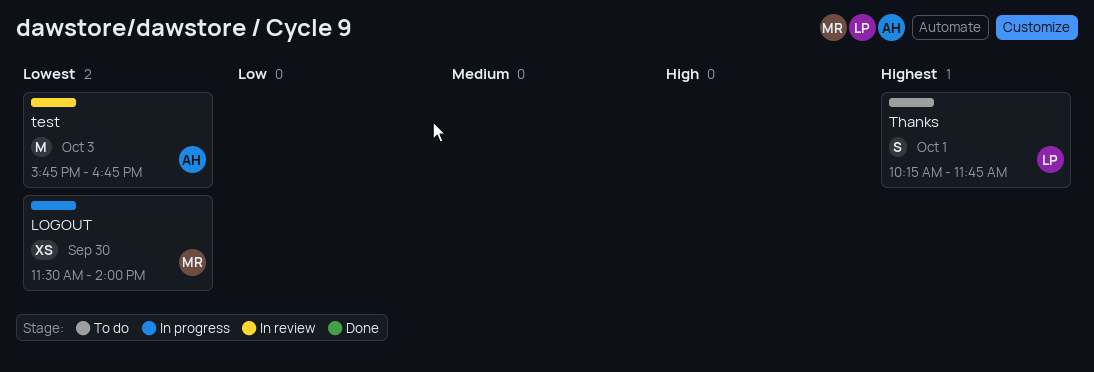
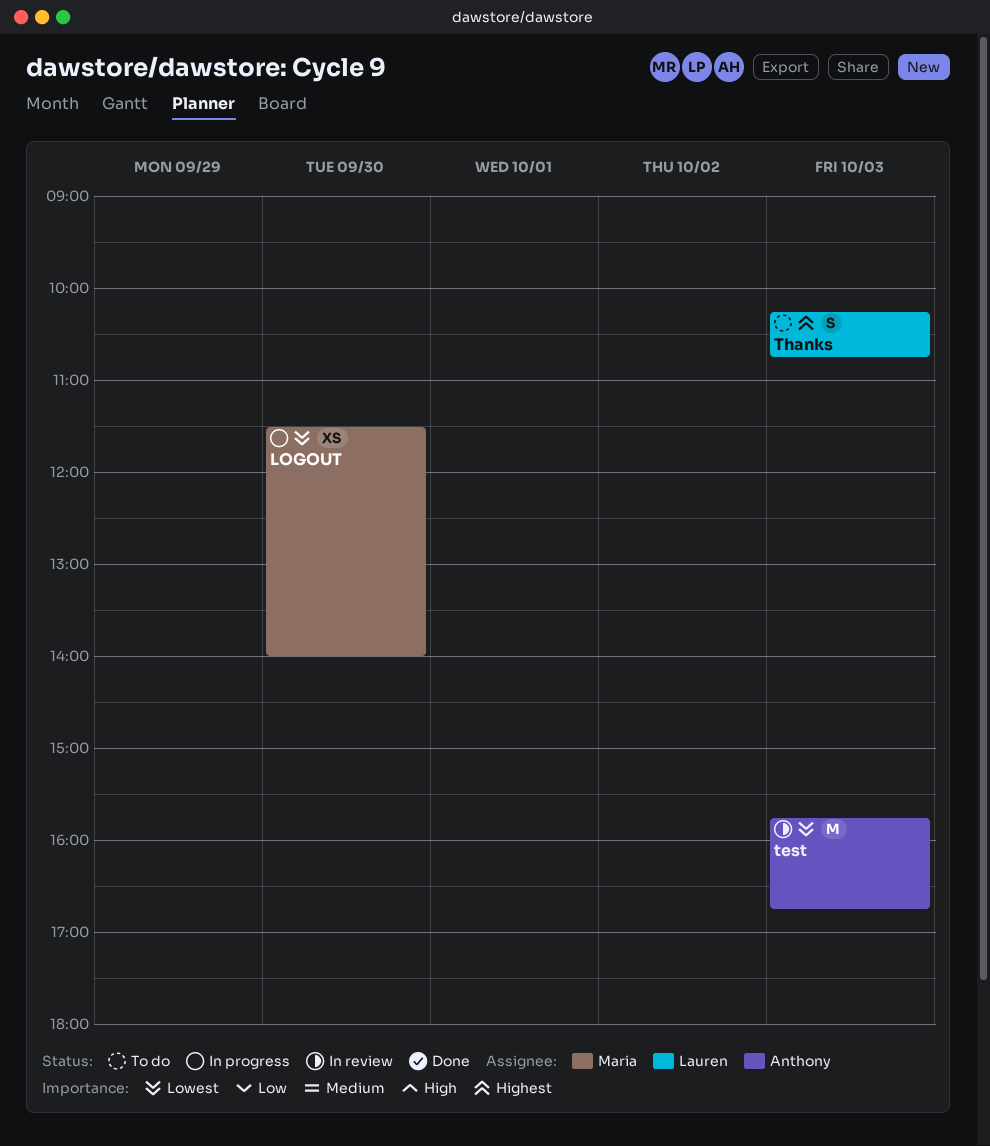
Thanks, day: Oct 1 -> Oct 3
Thanks, ends: 11:45 -> 10:45

